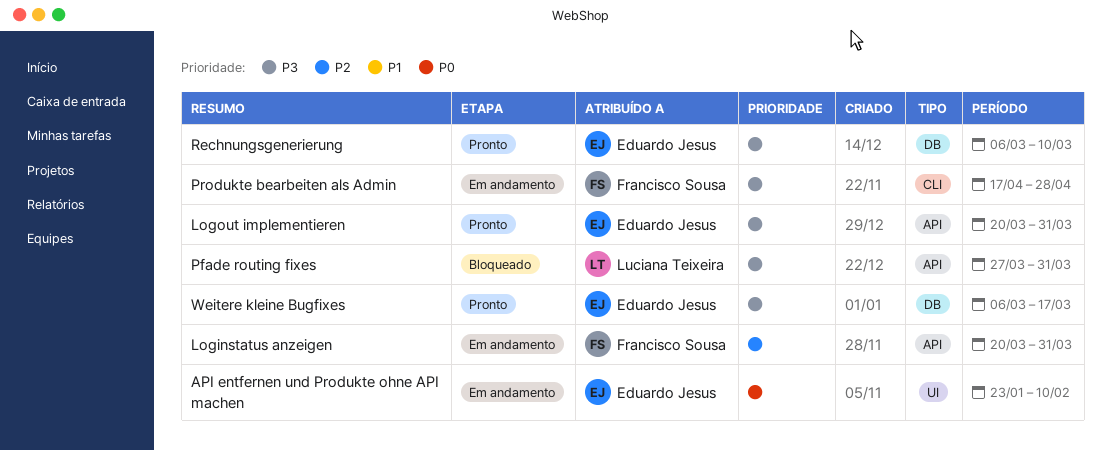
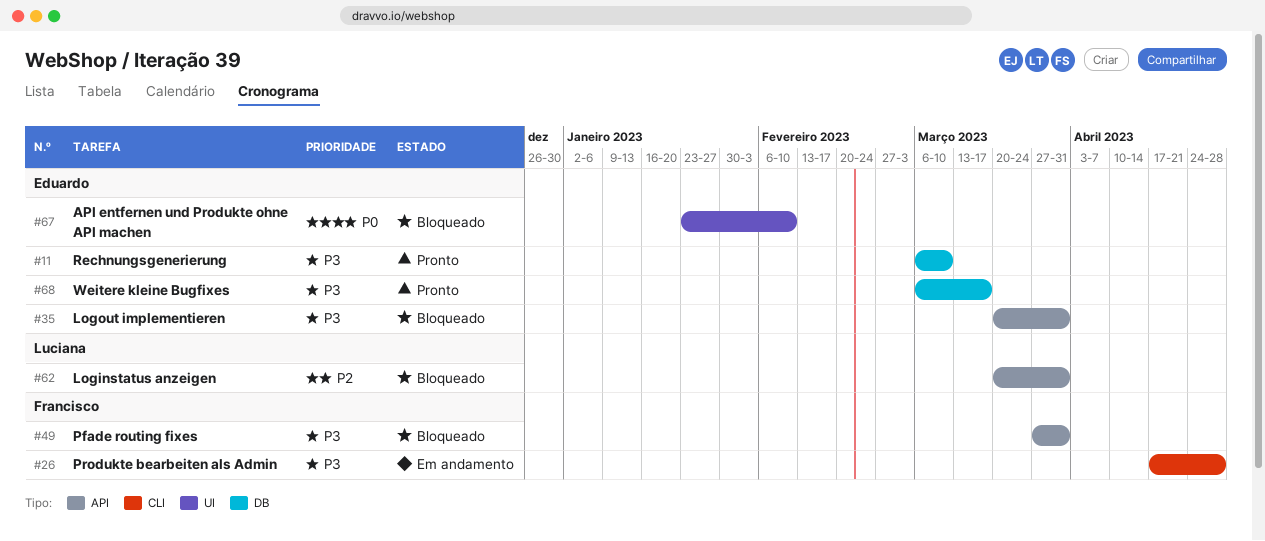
API entfernen und Produkte ohne API machen, status: Em andamento -> Bloqueado
Loginstatus anzeigen, status: Em andamento -> Bloqueado
Loginstatus anzeigen, owner: Francisco Sousa -> Luciana Teixeira
Logout implementieren, status: Pronto -> Bloqueado
Pfade routing fixes, owner: Luciana Teixeira -> Francisco Sousa

